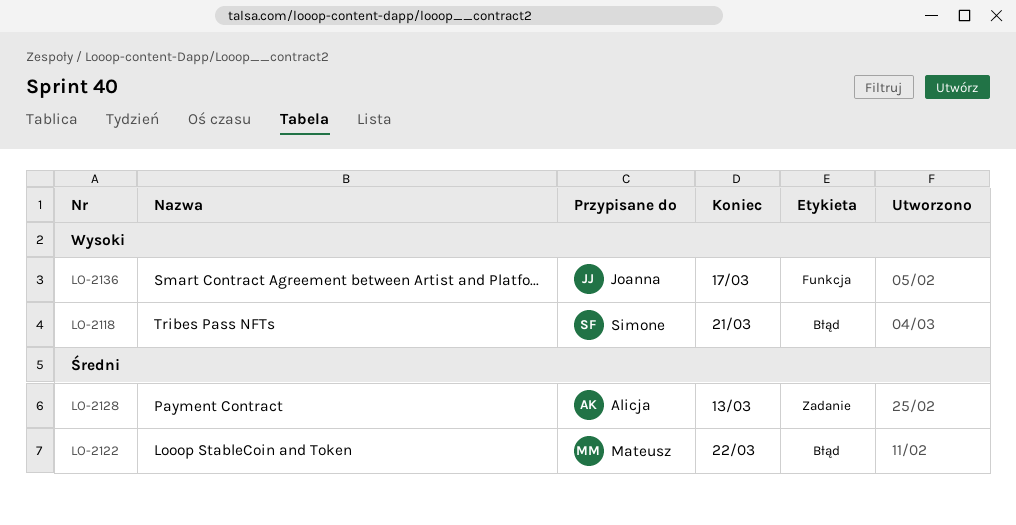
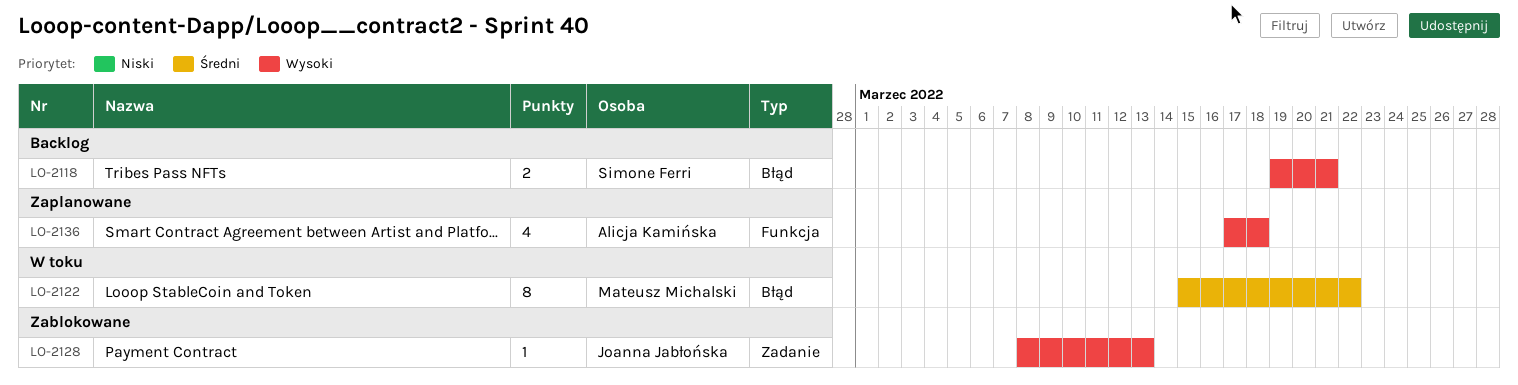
LO-2128, owner: Alicja Kamińska -> Joanna Jabłońska
LO-2128, priority: Średni -> Wysoki
LO-2136, owner: Joanna Jabłońska -> Alicja Kamińska
LO-2136, due: Mar 17 -> Mar 18

